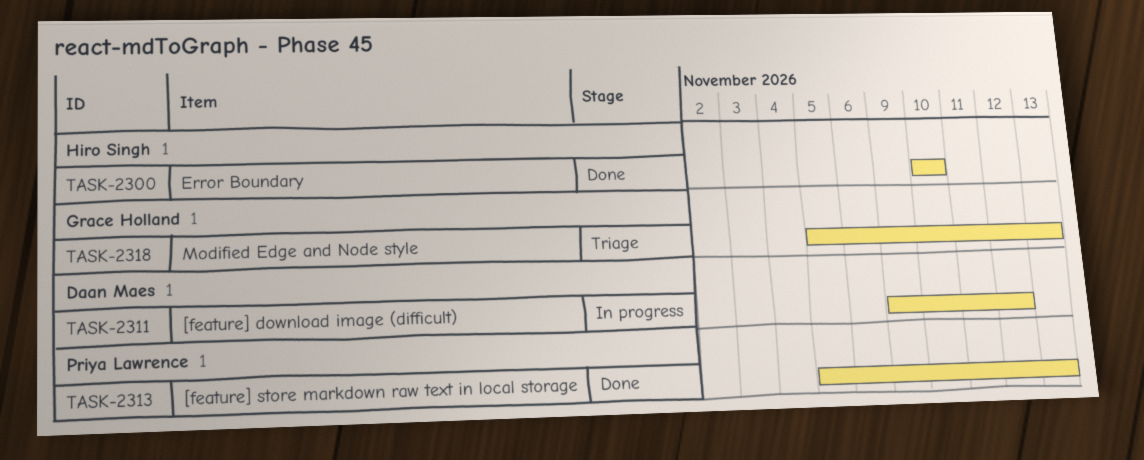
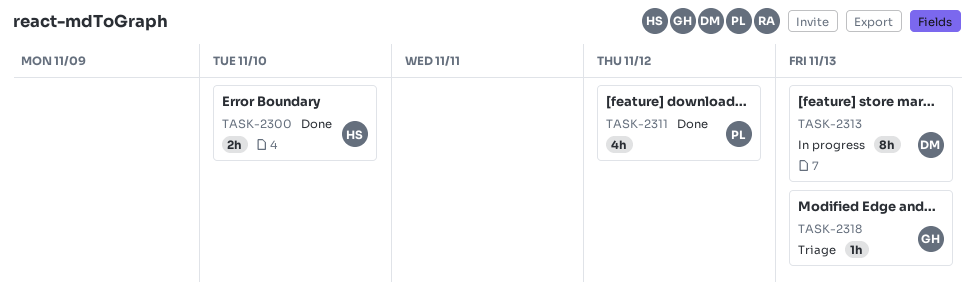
TASK-2311, status: In progress -> Done
TASK-2311, owner: Daan Maes -> Priya Lawrence
TASK-2313, status: Done -> In progress
TASK-2313, owner: Priya Lawrence -> Daan Maes

